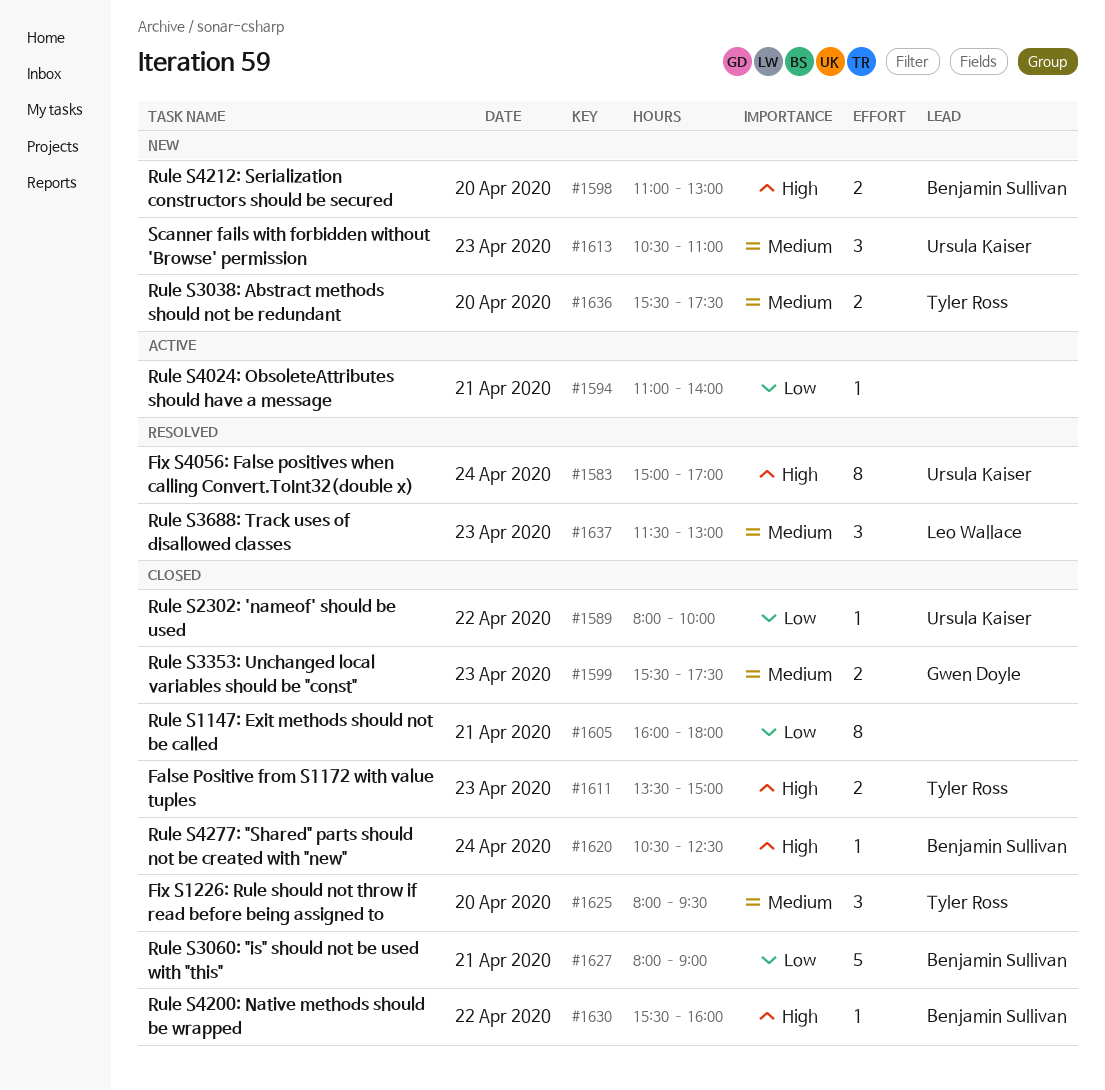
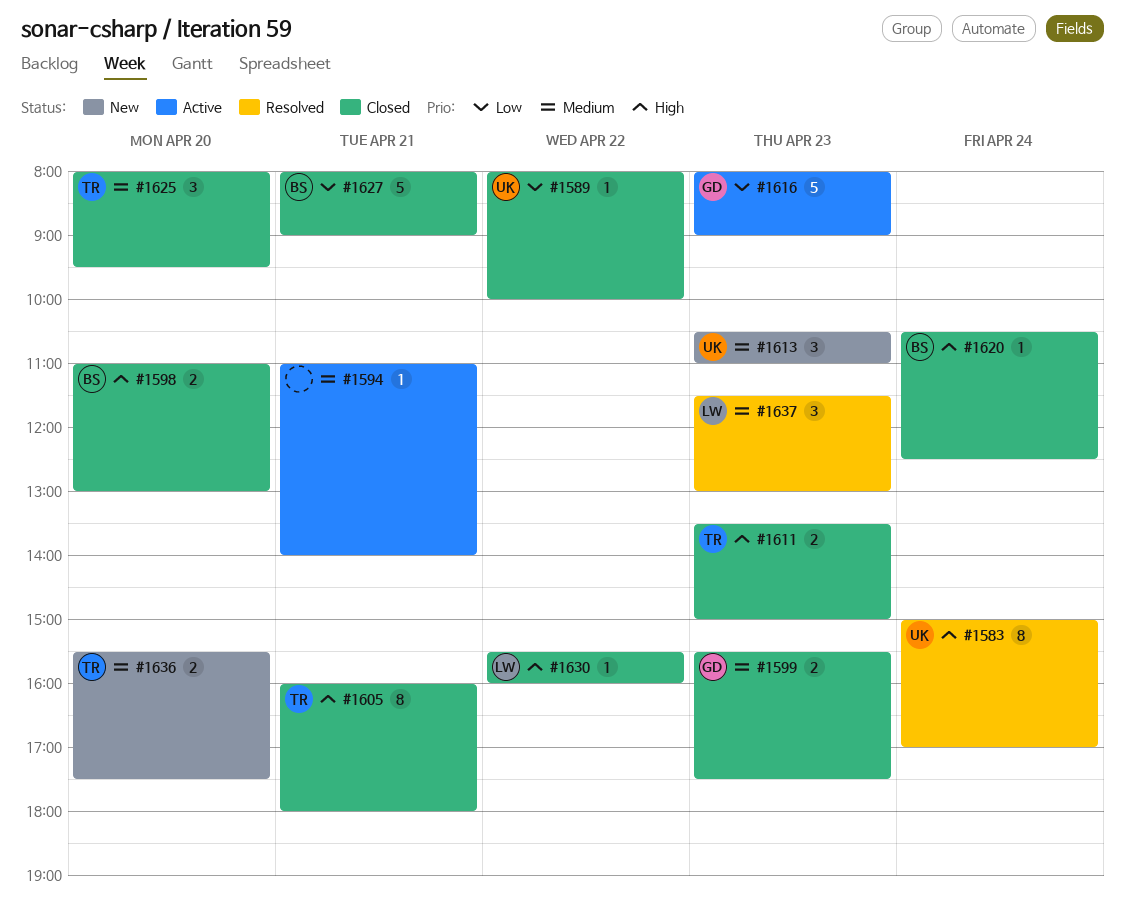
#1594, priority: Low -> Medium
#1598, status: New -> Closed
#1605, owner: none -> Tyler Ross
#1605, priority: Low -> High
#1616: none -> present
#1630, owner: Benjamin Sullivan -> Leo Wallace

